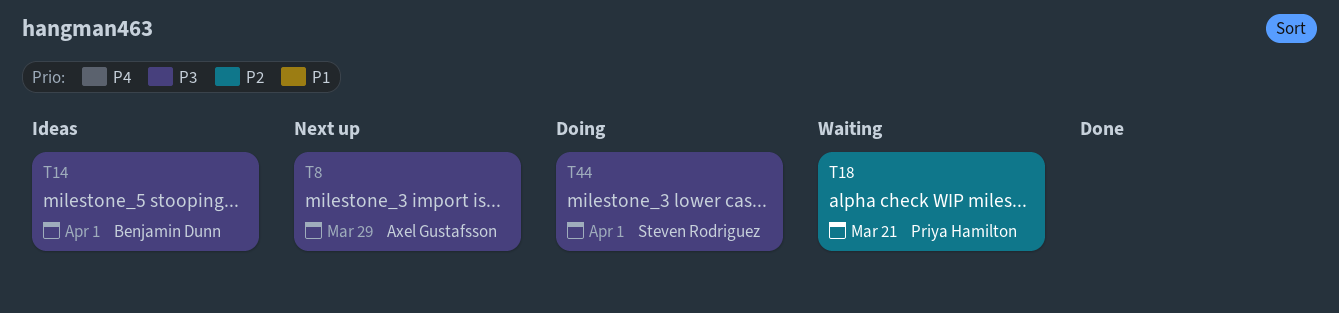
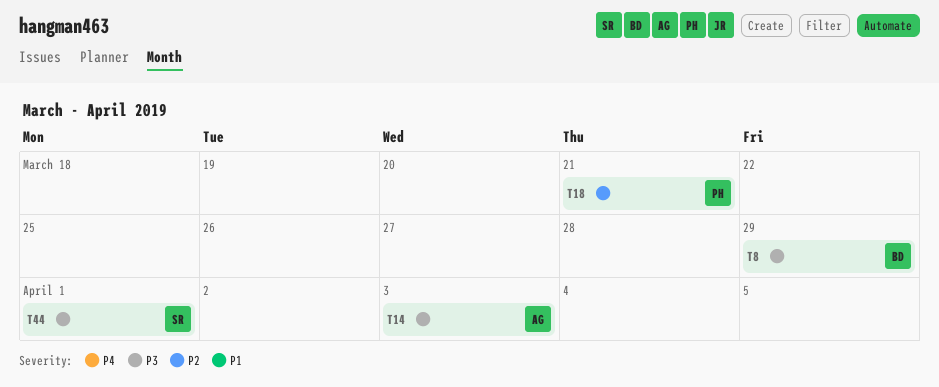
T8, owner: Axel Gustafsson -> Benjamin Dunn
T14, owner: Benjamin Dunn -> Axel Gustafsson
T14, due: Apr 1 -> Apr 3

